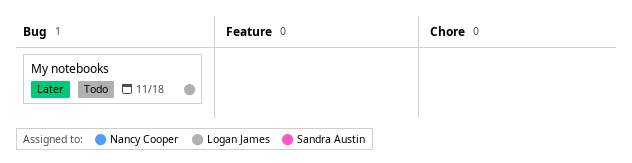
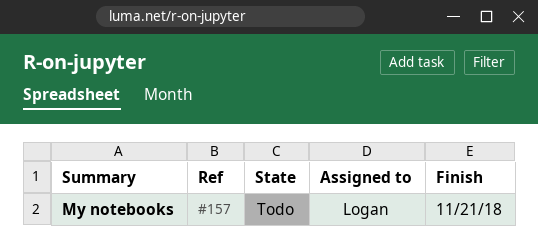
My notebooks, due: Nov 18 -> Nov 21

